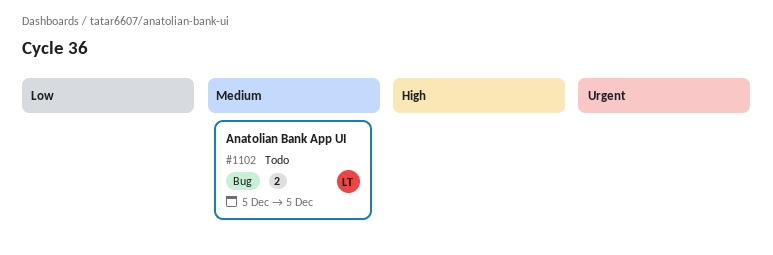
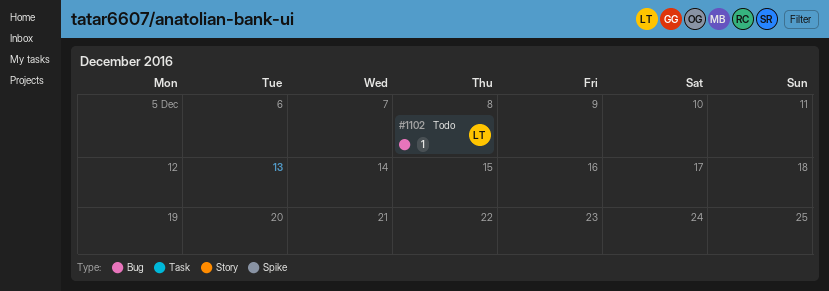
#1102, estimate: 2 -> 1
#1102, due: Dec 5 -> Dec 8

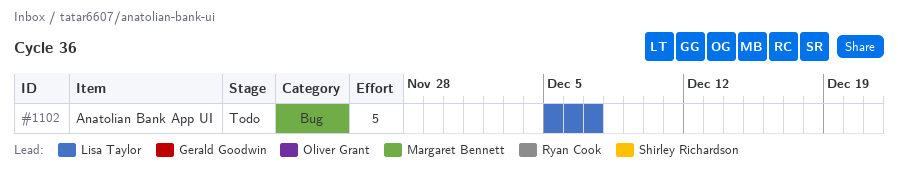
#1102, estimate: 1 -> 5
#1102, due: Dec 8 -> Dec 7

